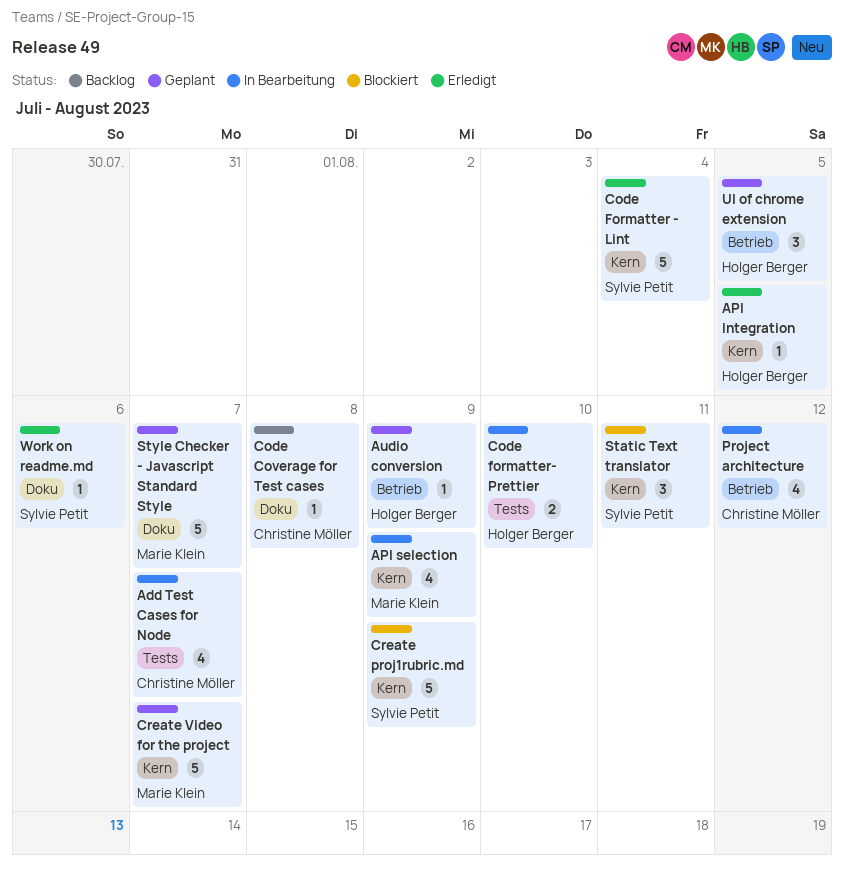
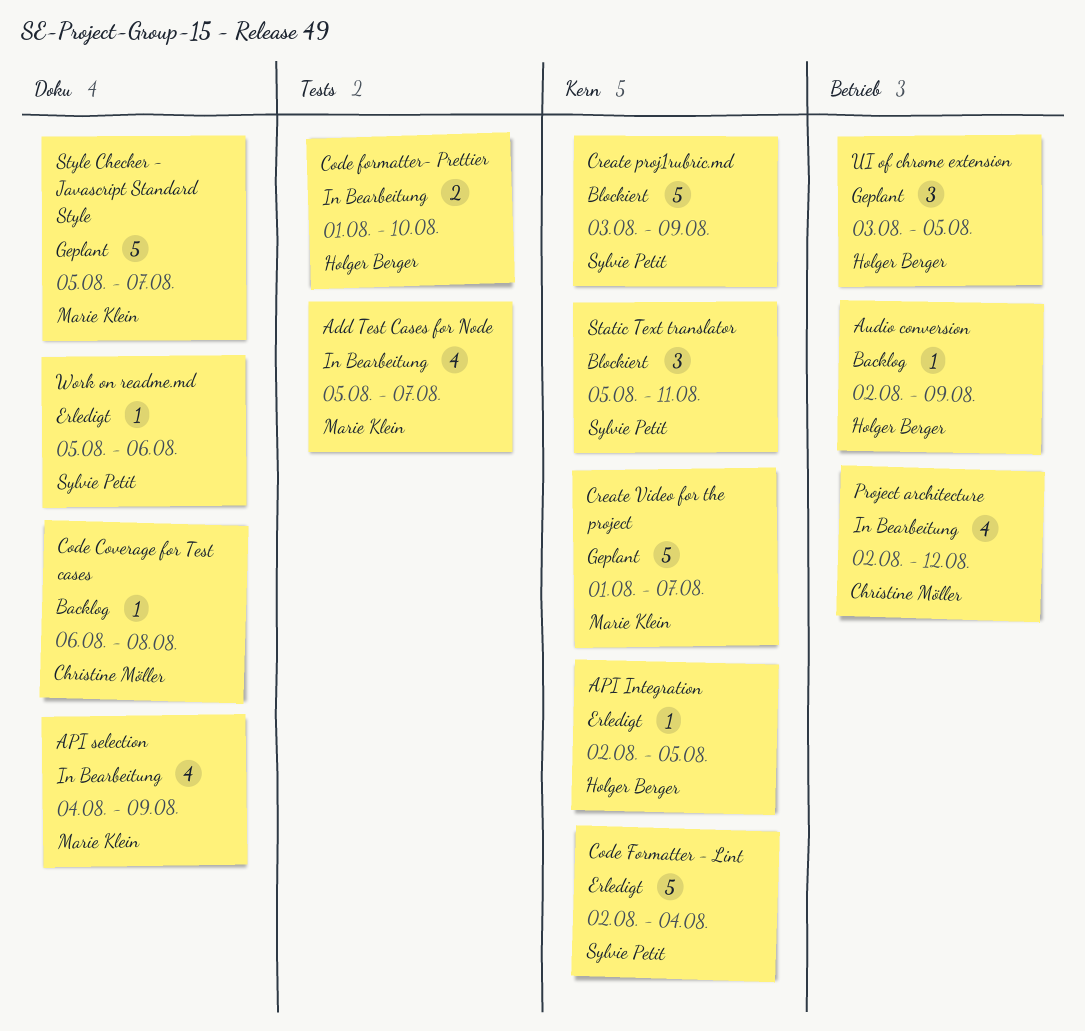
Add Test Cases for Node, owner: Christine Möller -> Marie Klein
API selection, label: Kern -> Doku
Audio conversion, status: Geplant -> Backlog

